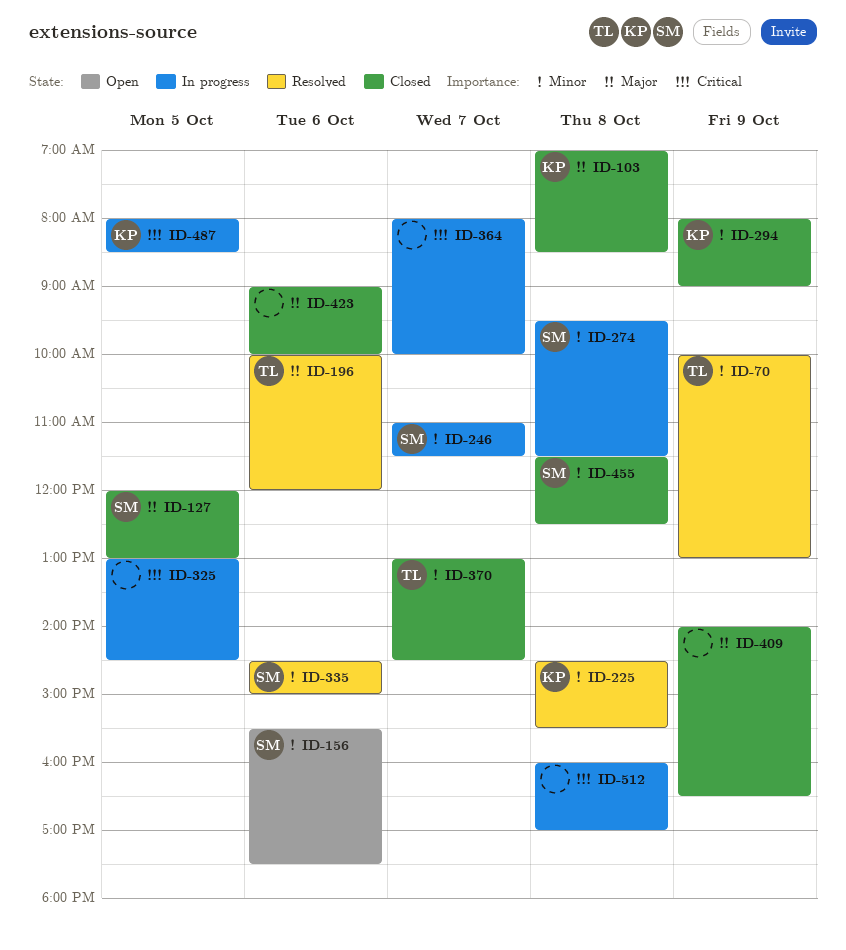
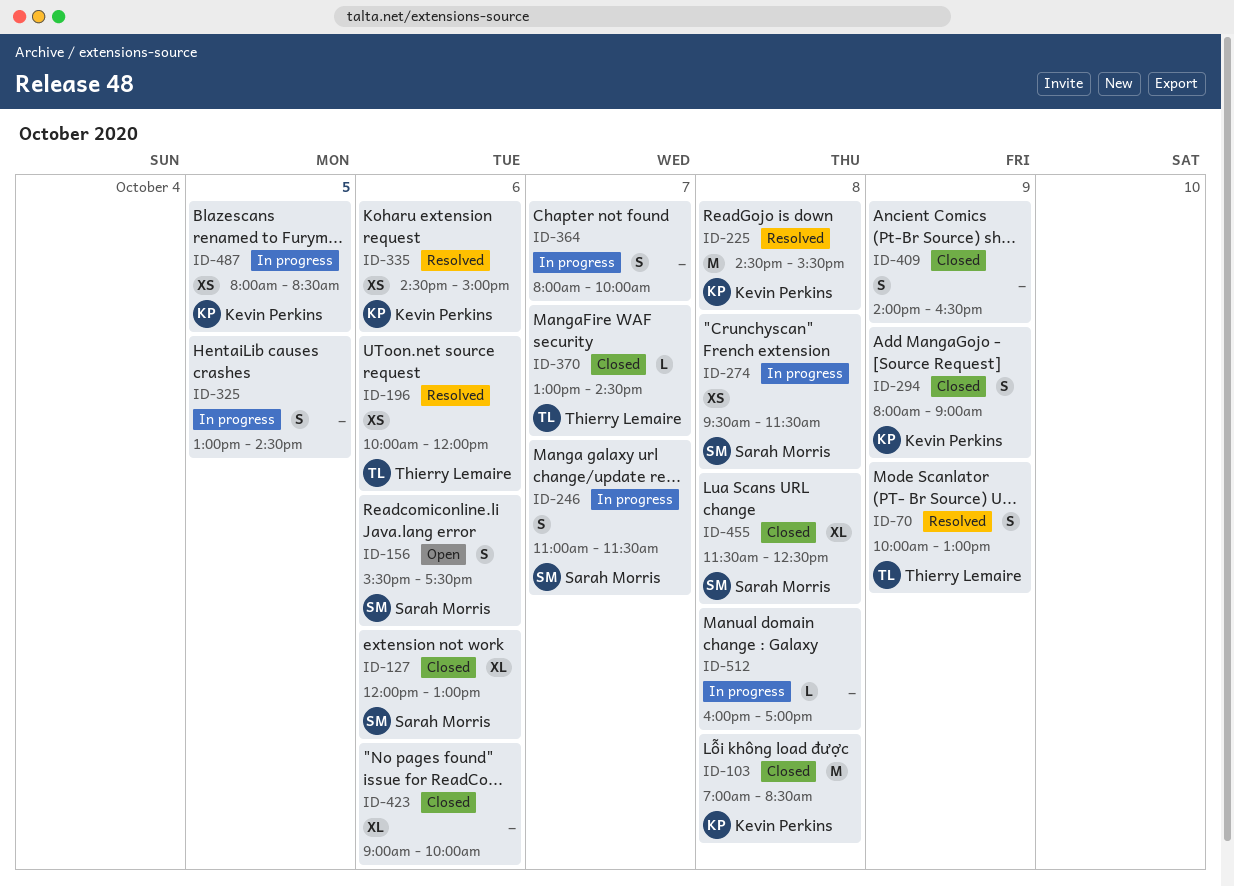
ID-127, day: Oct 5 -> Oct 6
ID-335, owner: Sarah Morris -> Kevin Perkins

